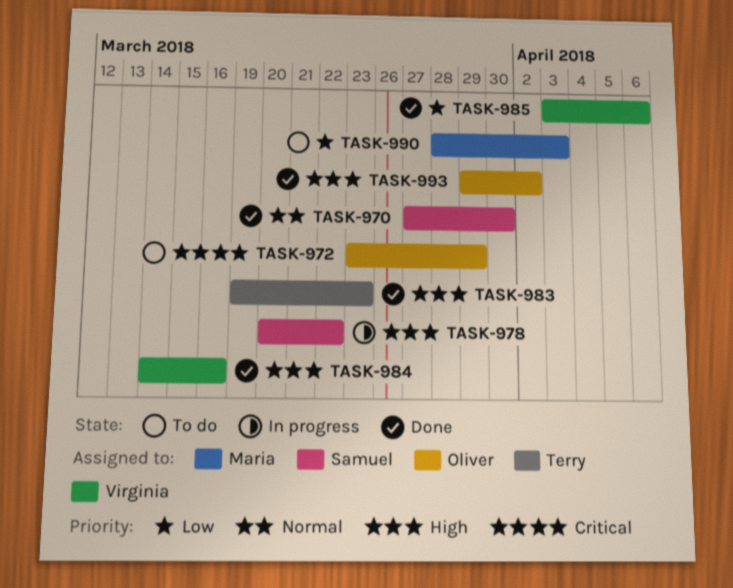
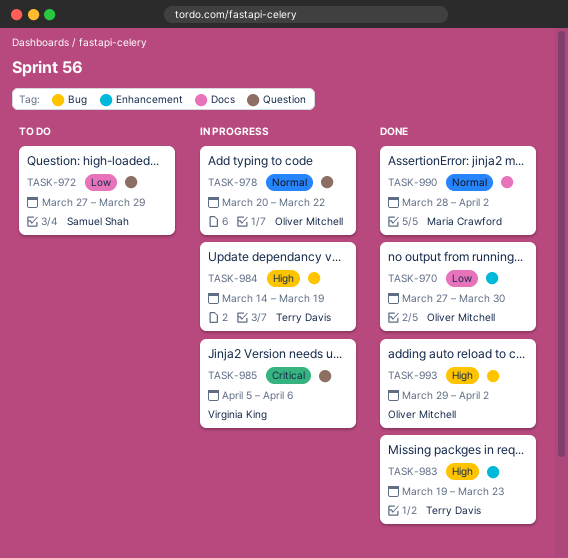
TASK-970, owner: Samuel Shah -> Oliver Mitchell
TASK-970, priority: Normal -> Low
TASK-972, owner: Oliver Mitchell -> Samuel Shah
TASK-972, priority: Critical -> Low
TASK-972, start: Mar 23 -> Mar 27
TASK-978, owner: Samuel Shah -> Oliver Mitchell
TASK-978, priority: High -> Normal
TASK-984, status: Done -> In progress
TASK-984, owner: Virginia King -> Terry Davis
TASK-984, due: Mar 16 -> Mar 19
TASK-985, status: Done -> In progress
TASK-985, priority: Low -> Critical
TASK-985, start: Apr 3 -> Apr 5
TASK-990, status: To do -> Done
TASK-990, priority: Low -> Normal
TASK-990, due: Apr 3 -> Apr 2

